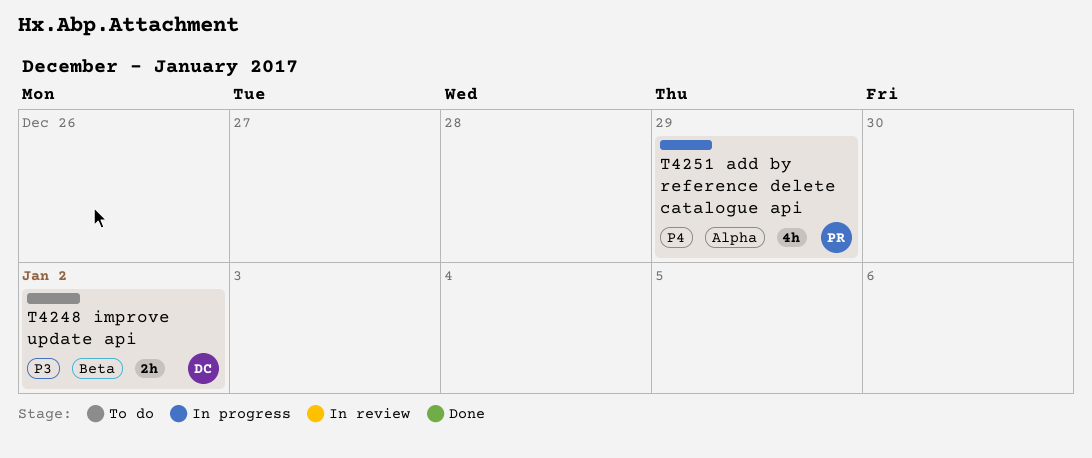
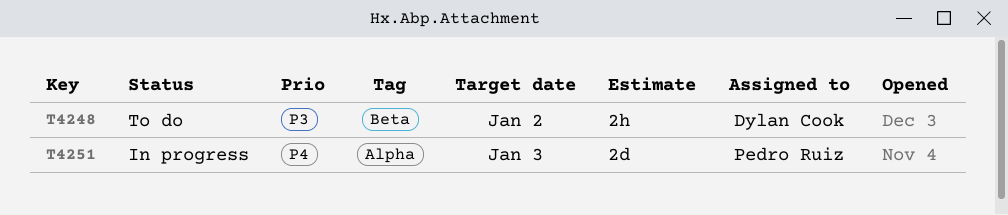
T4251, estimate: 4h -> 2d
T4251, due: Dec 29 -> Jan 3

